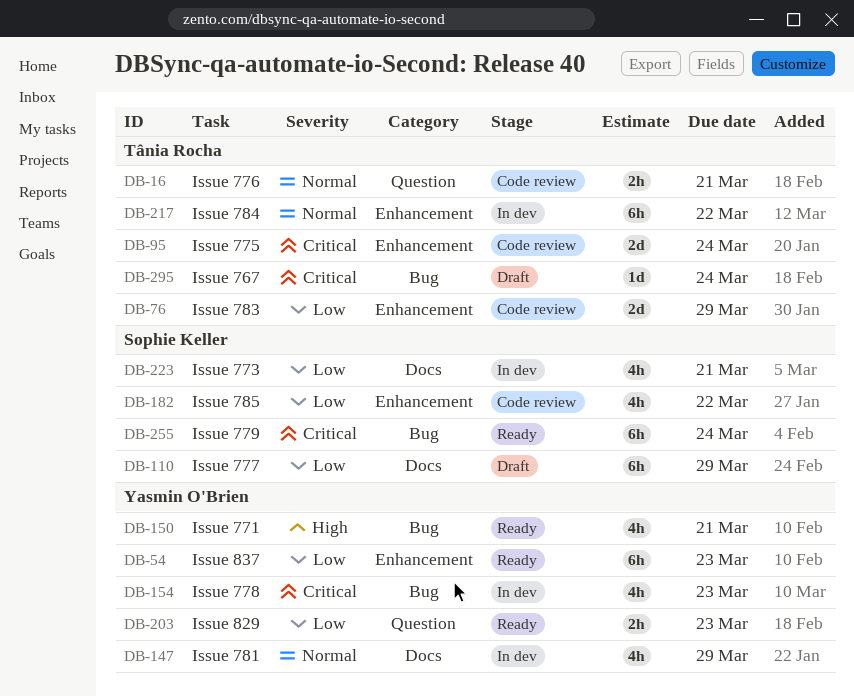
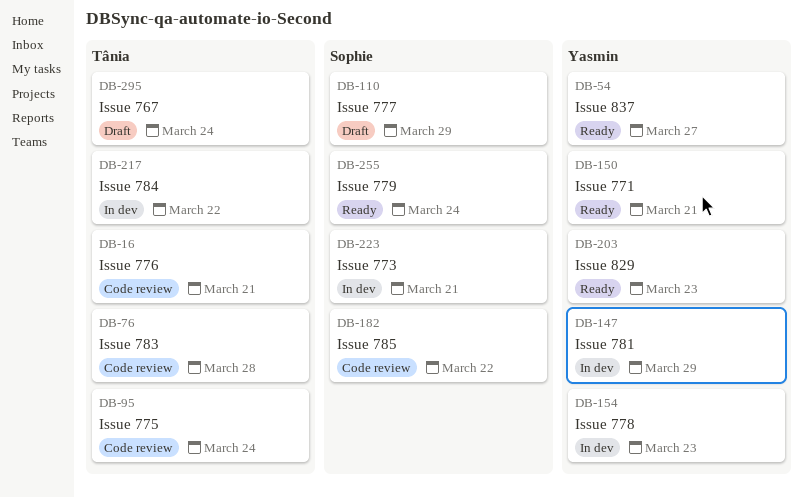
DB-54, due: Mar 23 -> Mar 27
DB-76, due: Mar 29 -> Mar 28

